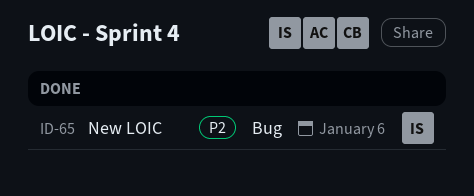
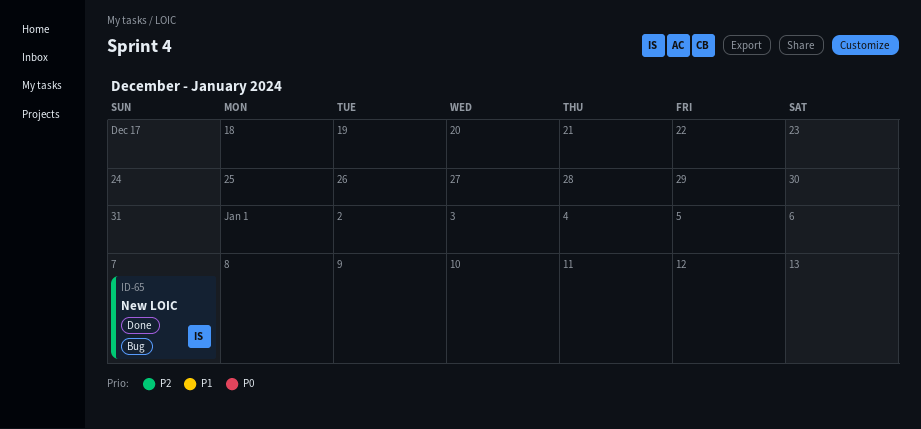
ID-65, due: Jan 6 -> Jan 7

